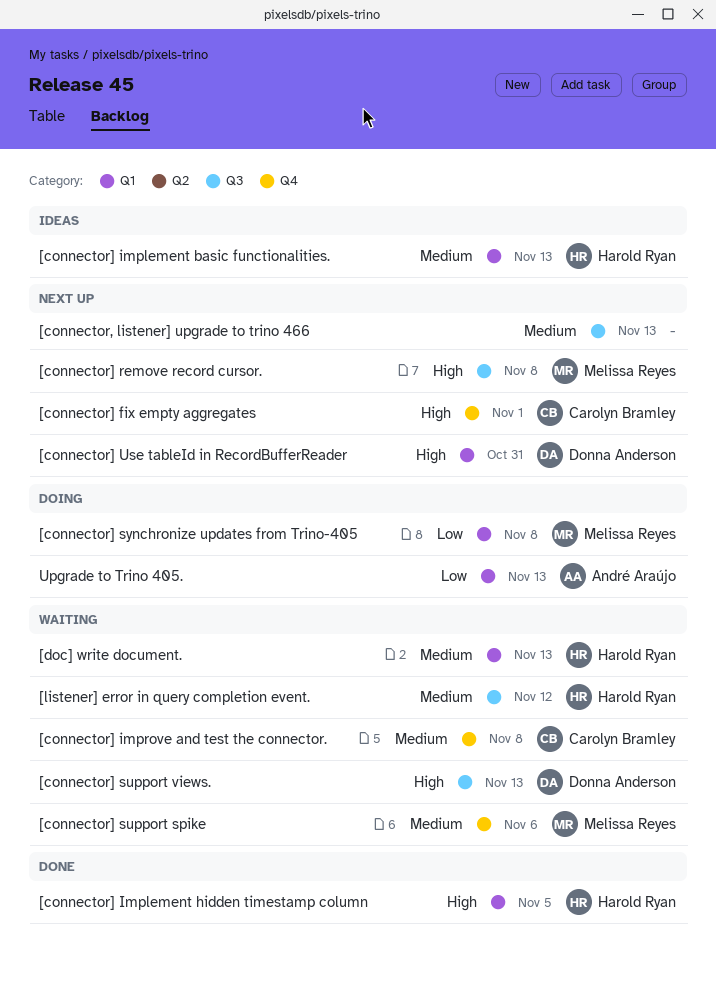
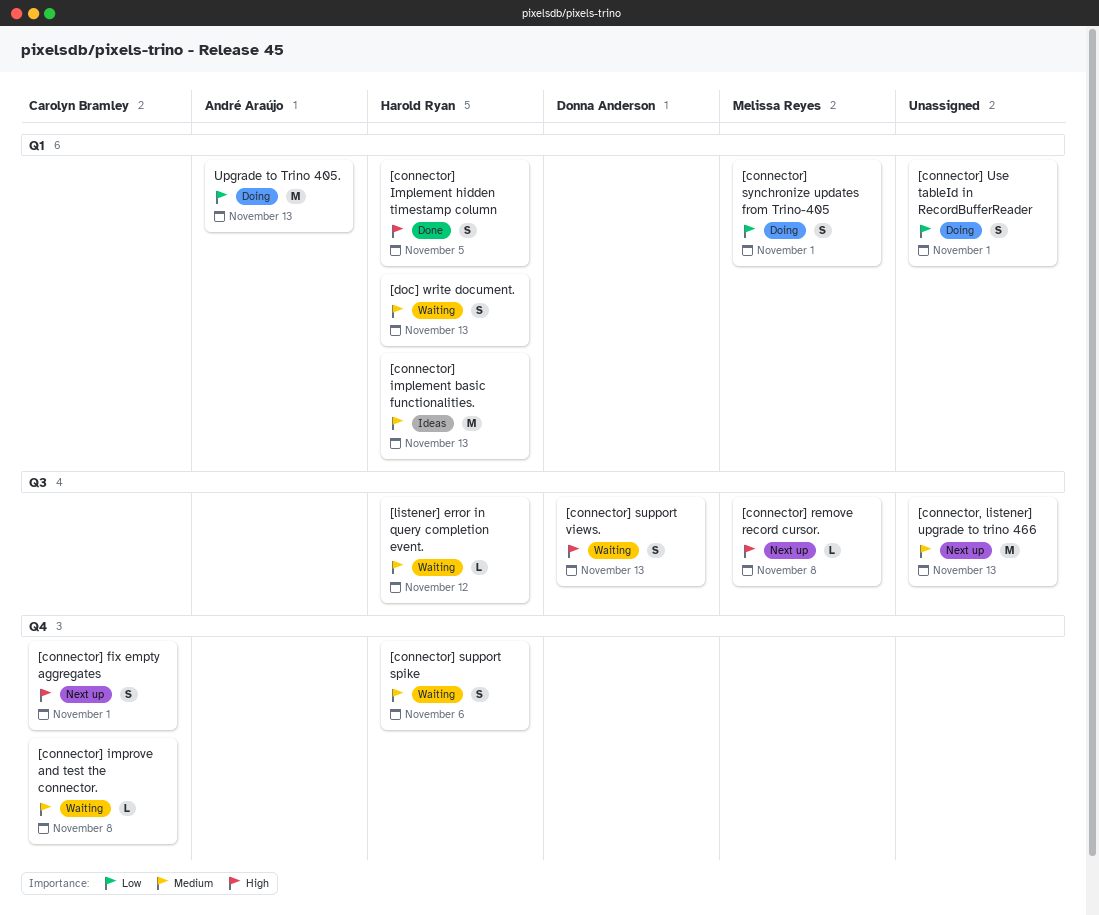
[connector] support spike, owner: Melissa Reyes -> Harold Ryan
[connector] synchronize updates from Trino-405, due: Nov 8 -> Nov 1
[connector] Use tableId in RecordBufferReader, status: Next up -> Doing
[connector] Use tableId in RecordBufferReader, owner: Donna Anderson -> none
[connector] Use tableId in RecordBufferReader, priority: High -> Low
[connector] Use tableId in RecordBufferReader, due: Oct 31 -> Nov 1

